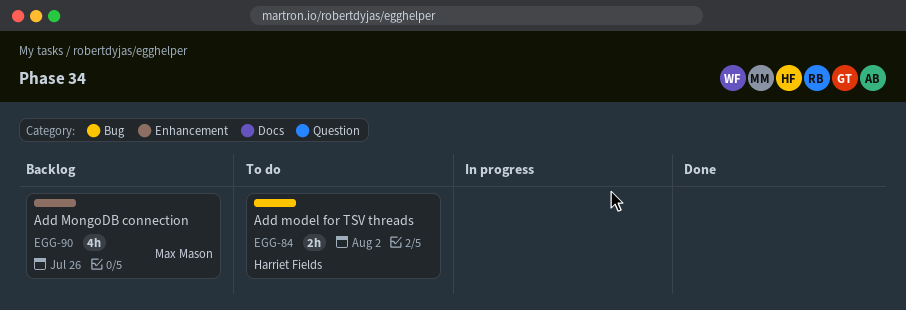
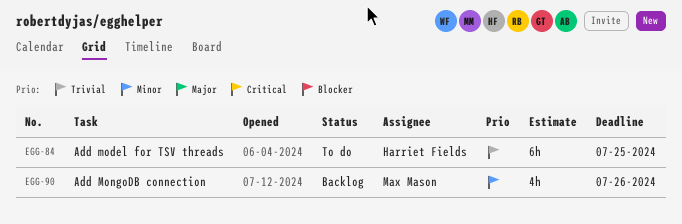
EGG-84, estimate: 2h -> 6h
EGG-84, due: Aug 2 -> Jul 25

